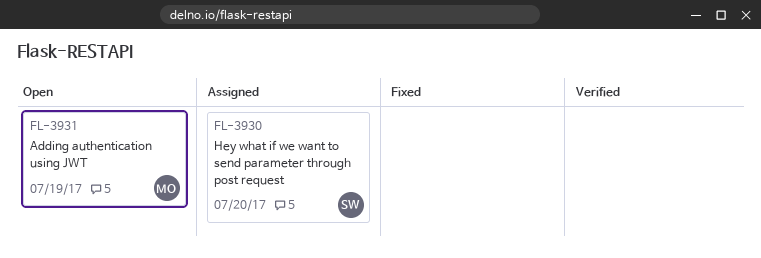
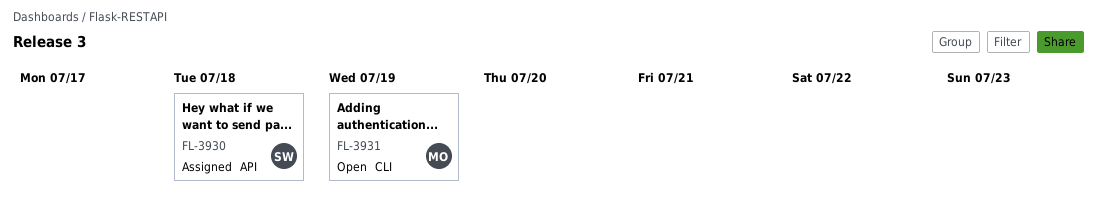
FL-3930, due: Jul 20 -> Jul 18

